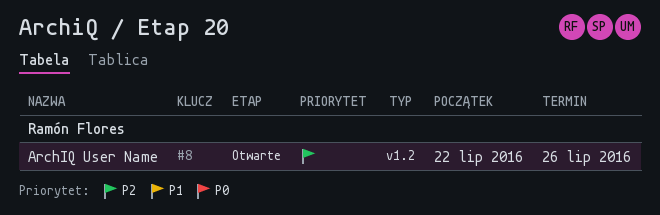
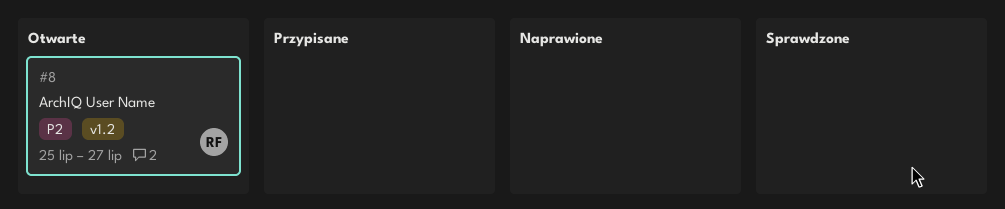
#8, start: Jul 22 -> Jul 25
#8, due: Jul 26 -> Jul 27

